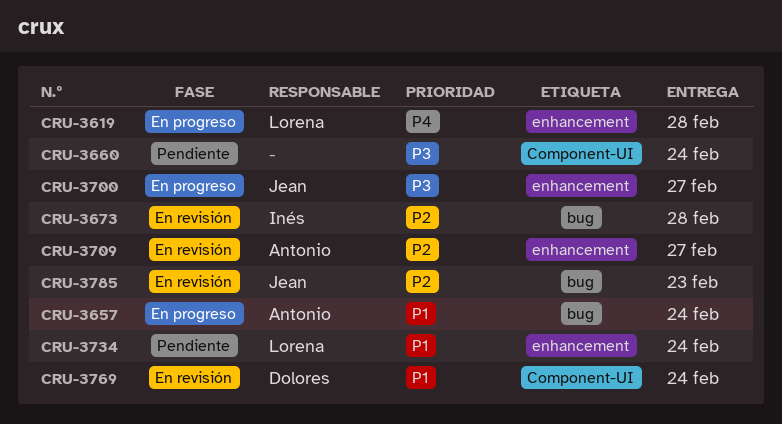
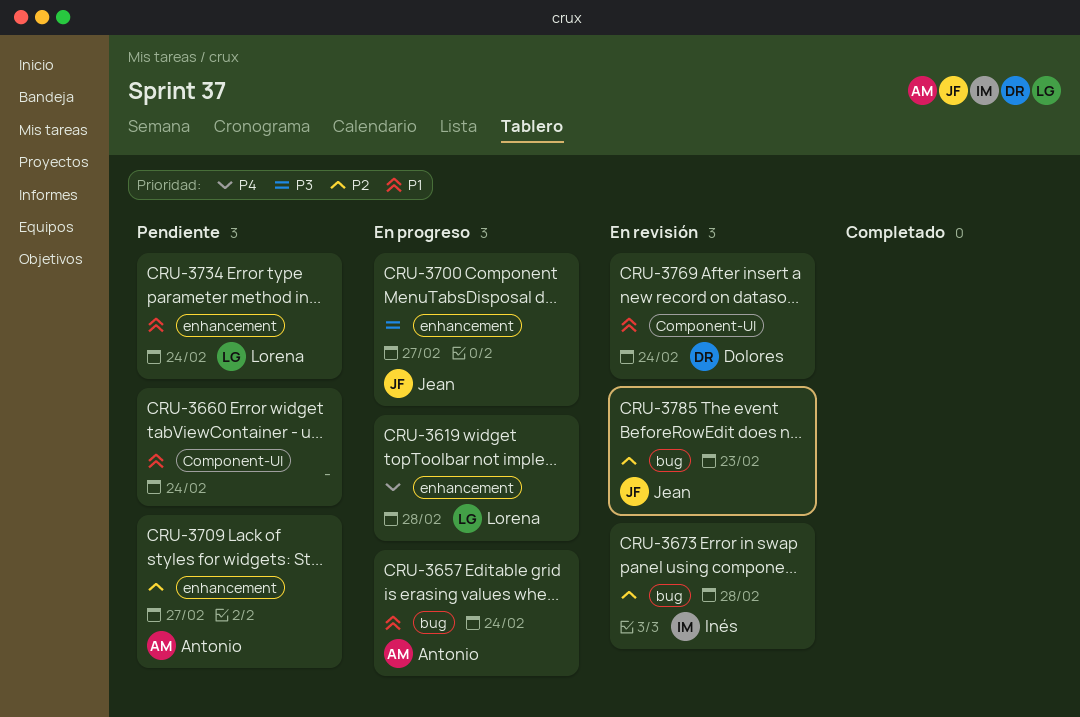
CRU-3660, priority: P3 -> P1
CRU-3709, status: En revisión -> Pendiente

